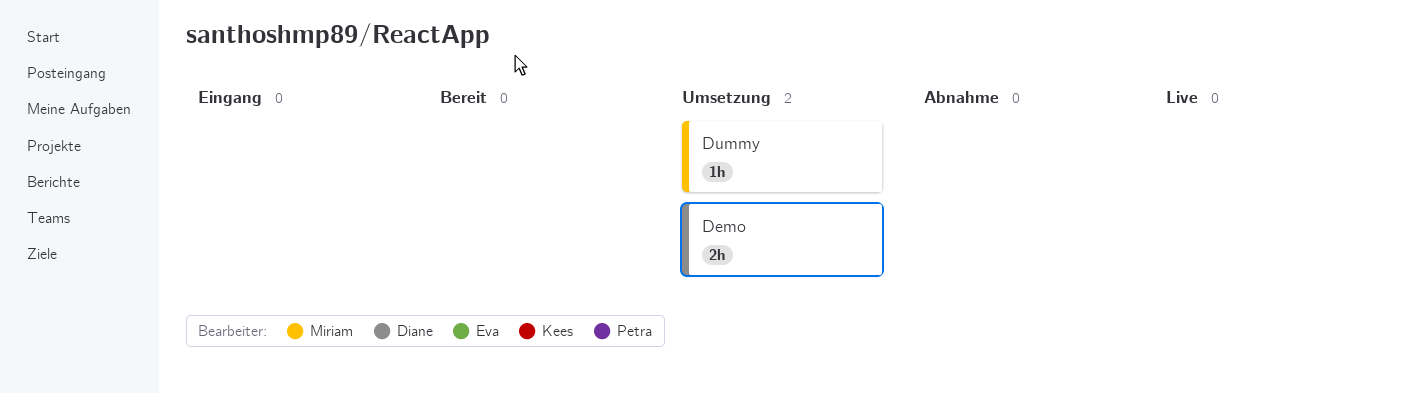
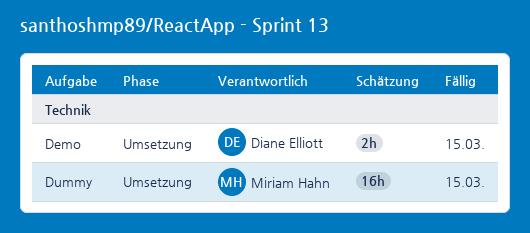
Dummy, estimate: 1h -> 16h

